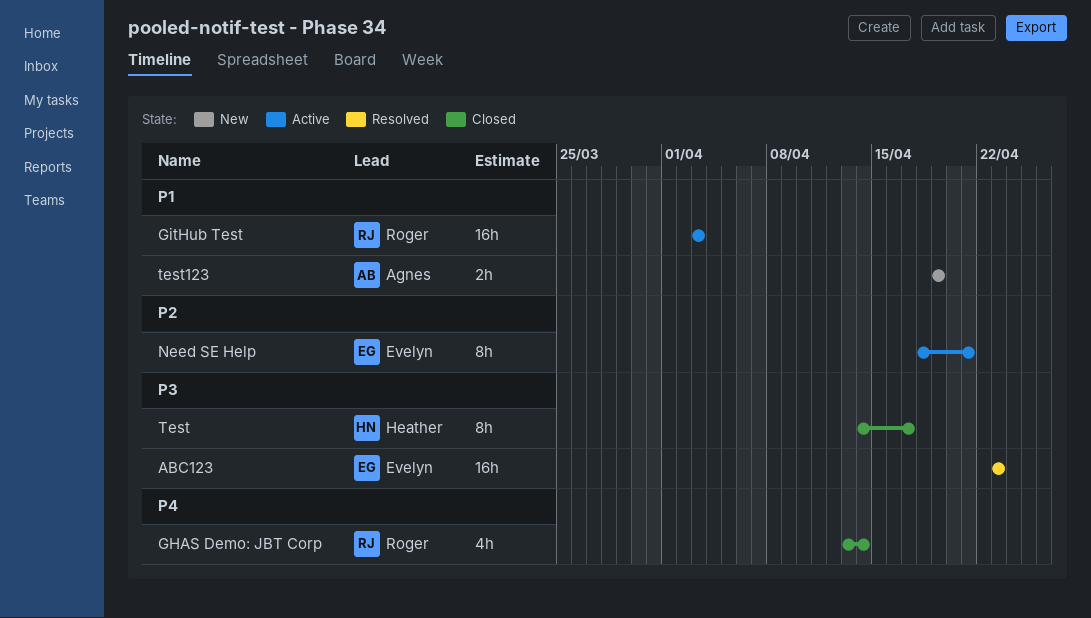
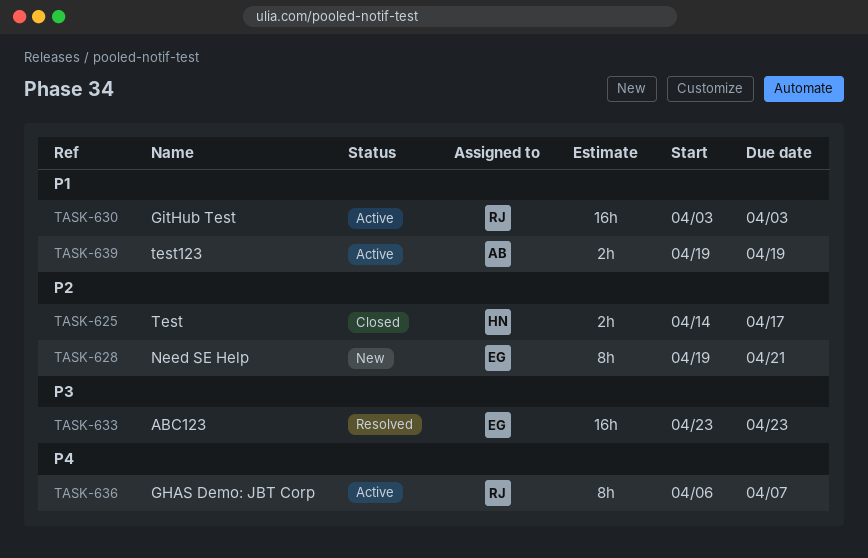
GHAS Demo: JBT Corp, status: Closed -> Active
GHAS Demo: JBT Corp, estimate: 4h -> 8h
GHAS Demo: JBT Corp, start: Apr 13 -> Apr 6
GHAS Demo: JBT Corp, due: Apr 14 -> Apr 7
Need SE Help, status: Active -> New
Need SE Help, start: Apr 18 -> Apr 19
Test, priority: P3 -> P2
Test, estimate: 8h -> 2h
test123, status: New -> Active

